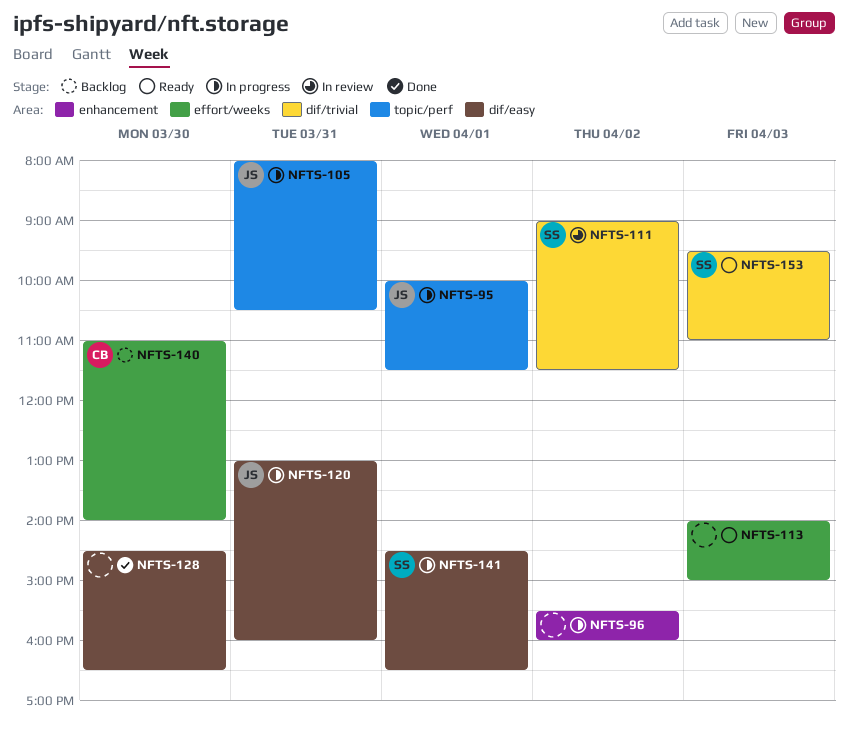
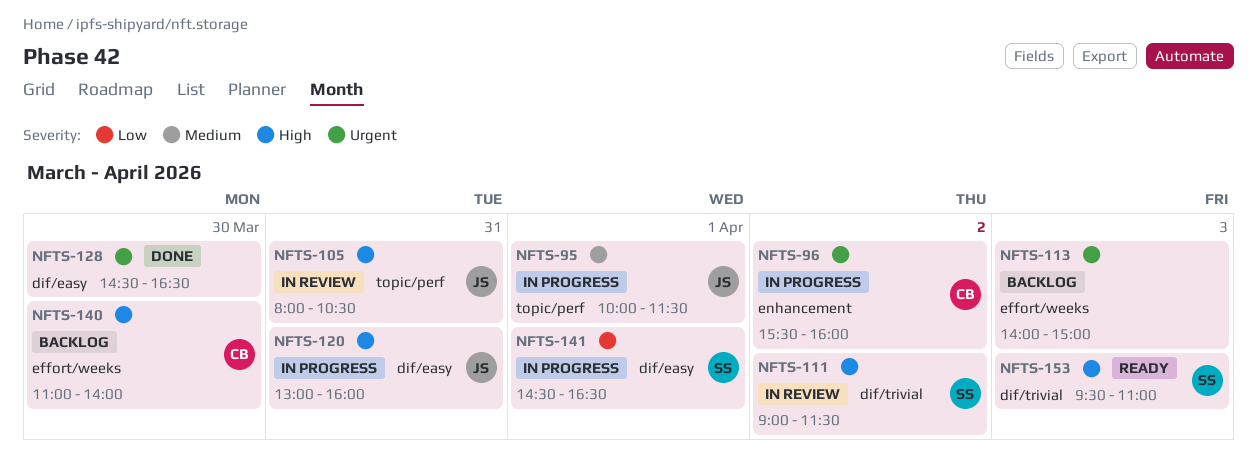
NFTS-96, owner: none -> CB
NFTS-105, status: In progress -> In review
NFTS-113, status: Ready -> Backlog

